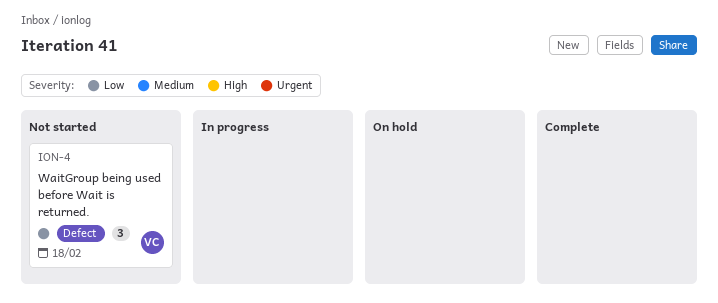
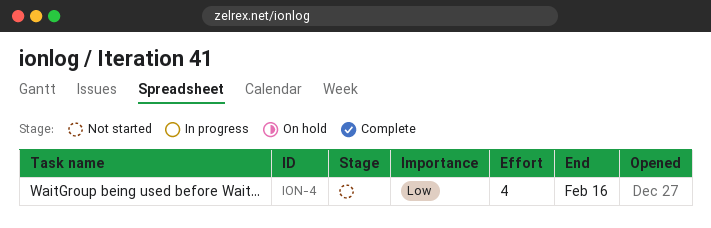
ION-4, estimate: 3 -> 4
ION-4, due: Feb 18 -> Feb 16

